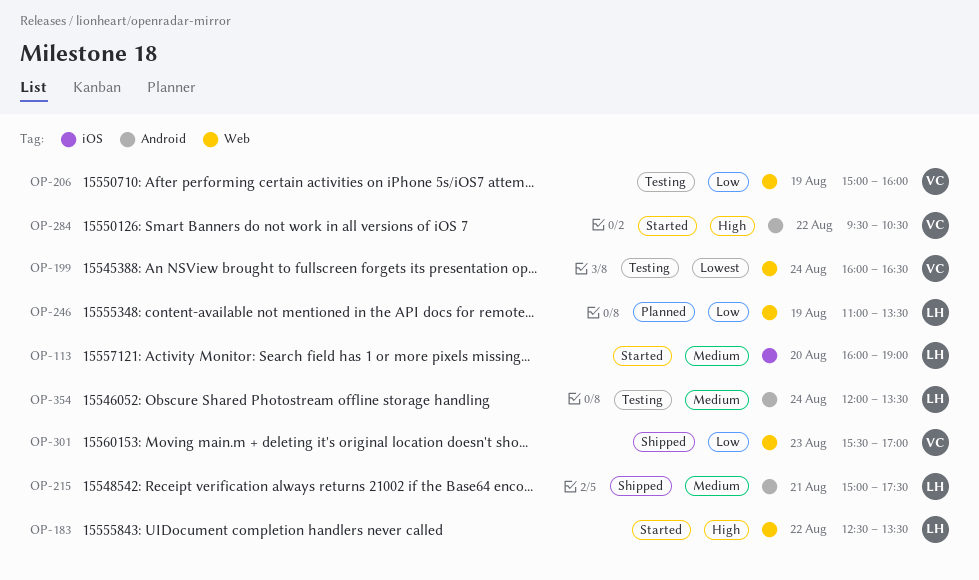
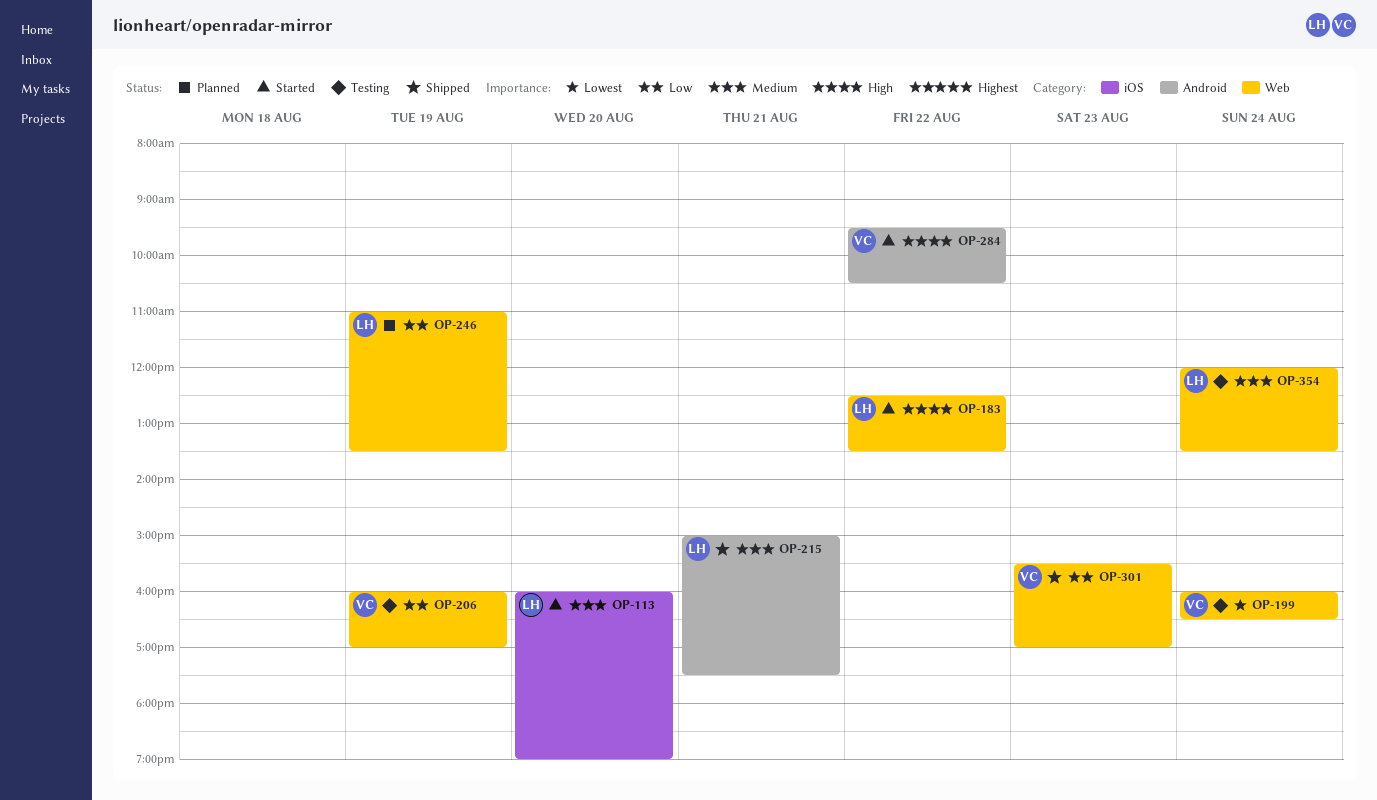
OP-206, begins: 15:00 -> 16:00
OP-206, ends: 16:00 -> 17:00
OP-354, label: Android -> Web

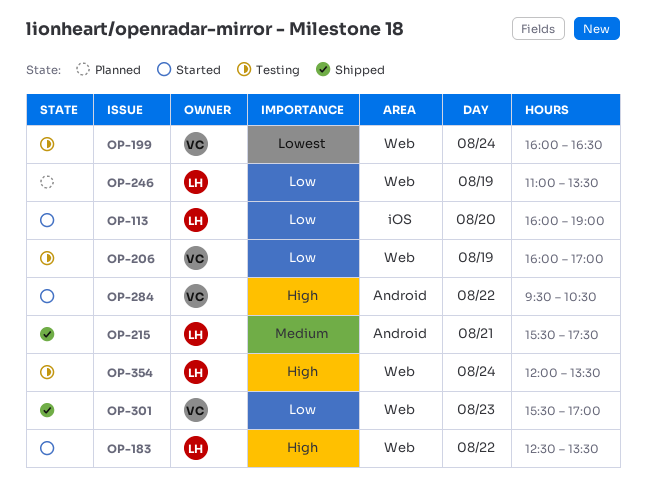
OP-113, priority: Medium -> Low
OP-215, begins: 15:00 -> 15:30
OP-354, priority: Medium -> High

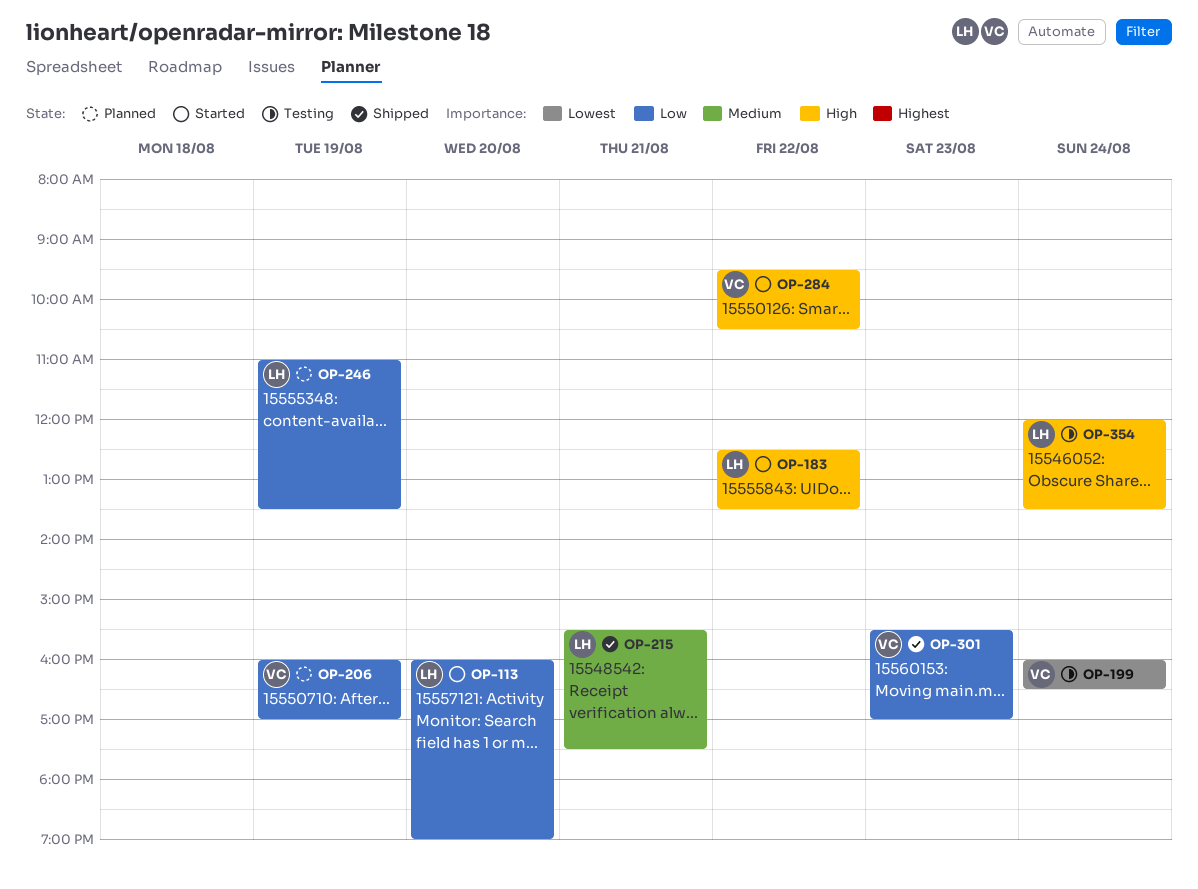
OP-206, status: Testing -> Planned

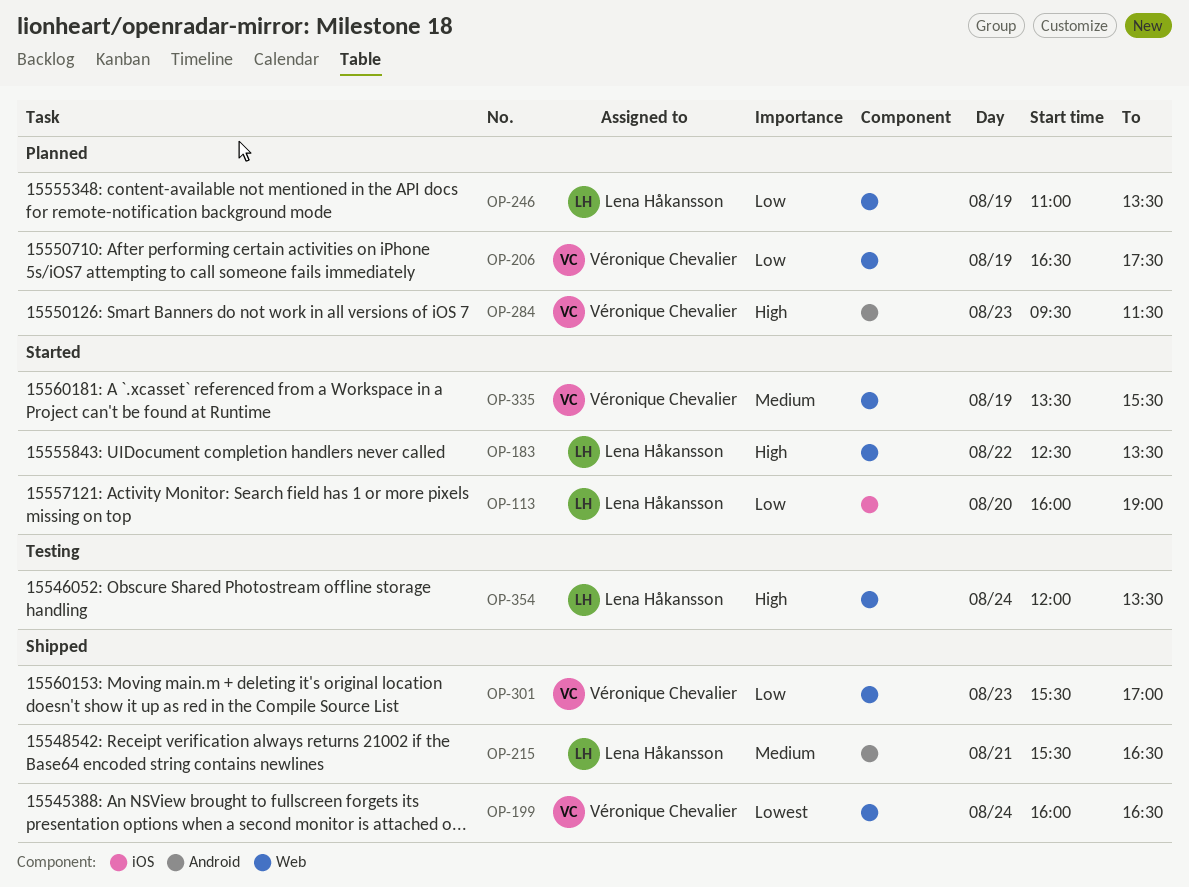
OP-199, status: Testing -> Shipped
OP-206, begins: 16:00 -> 16:30
OP-206, ends: 17:00 -> 17:30
OP-215, ends: 17:30 -> 16:30
OP-284, status: Started -> Planned
OP-284, day: Aug 22 -> Aug 23
OP-284, ends: 10:30 -> 11:30
OP-335: none -> present

